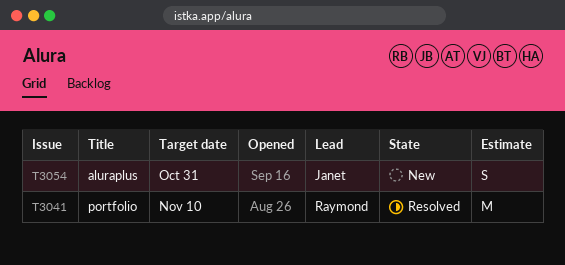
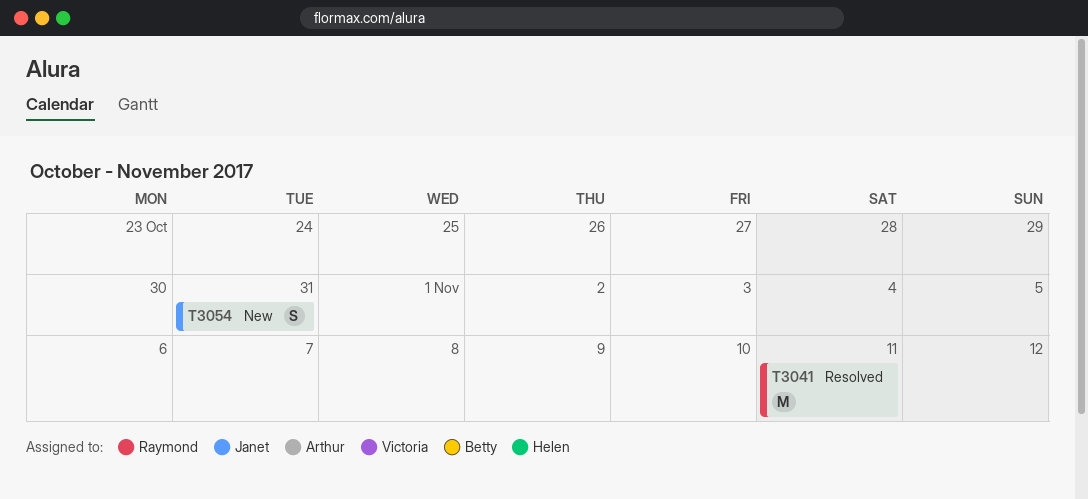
T3041, due: Nov 10 -> Nov 11

